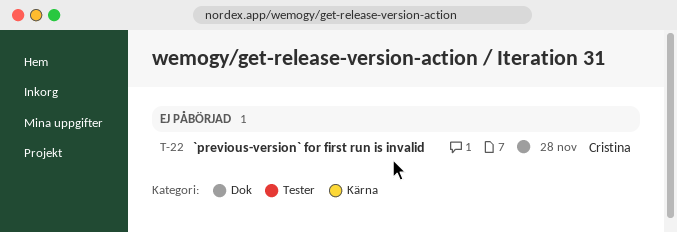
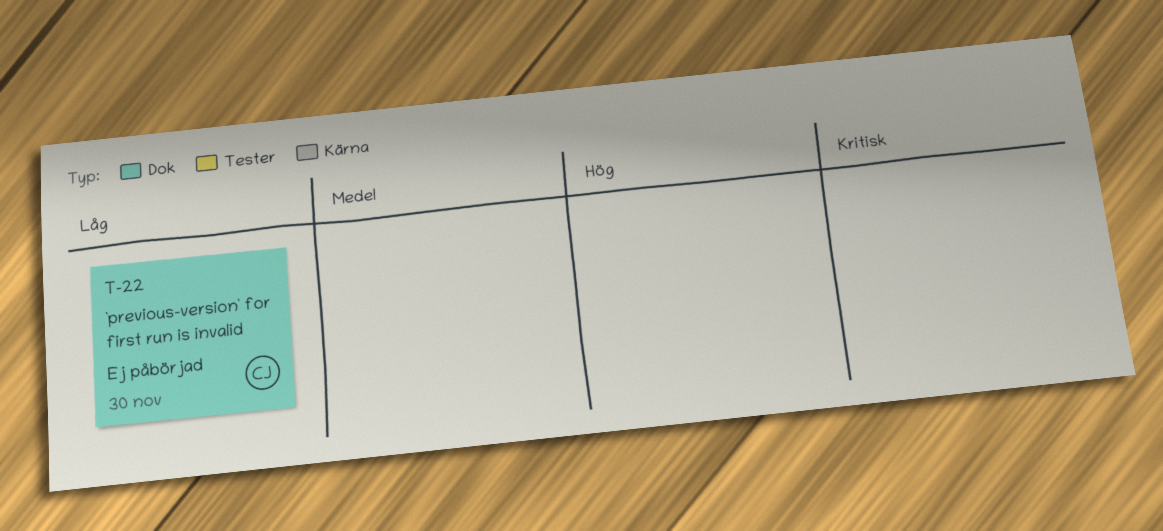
T-22, due: Nov 28 -> Nov 30

